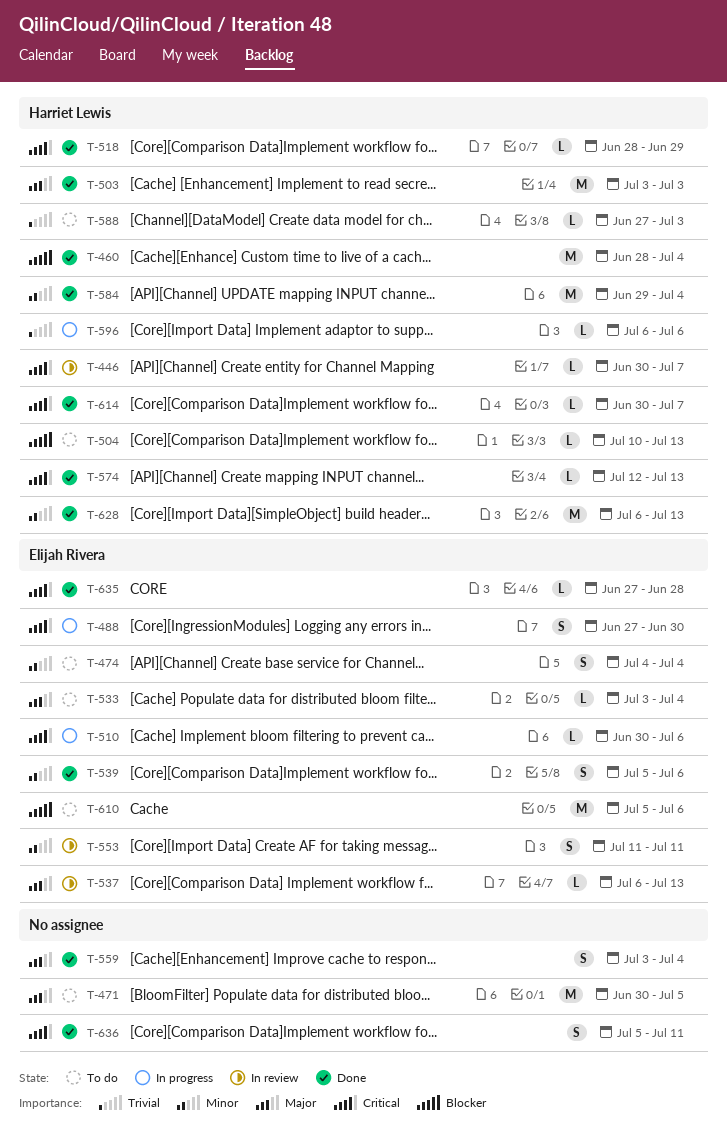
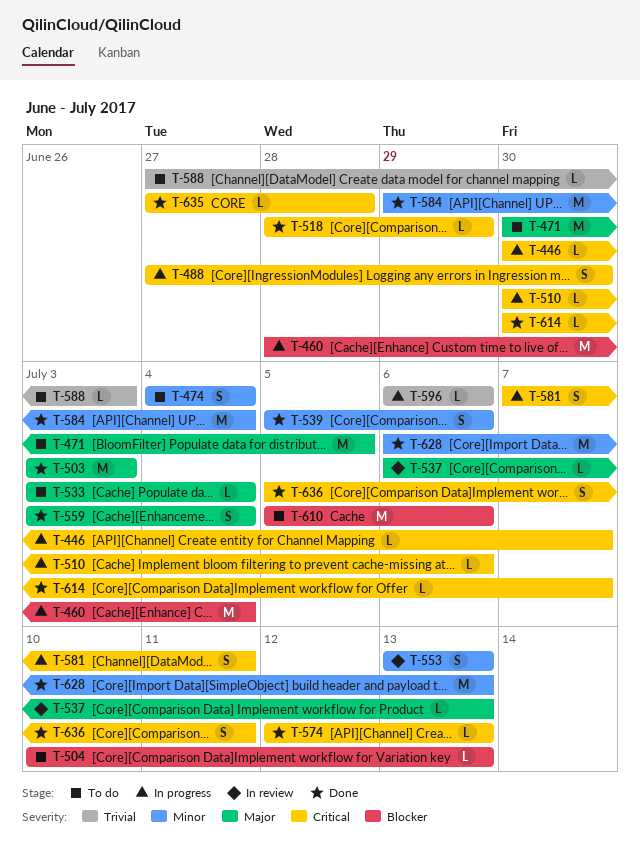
T-446, status: In review -> In progress
T-460, status: Done -> In progress
T-553, start: Jul 11 -> Jul 13
T-553, due: Jul 11 -> Jul 13
T-581: none -> present

